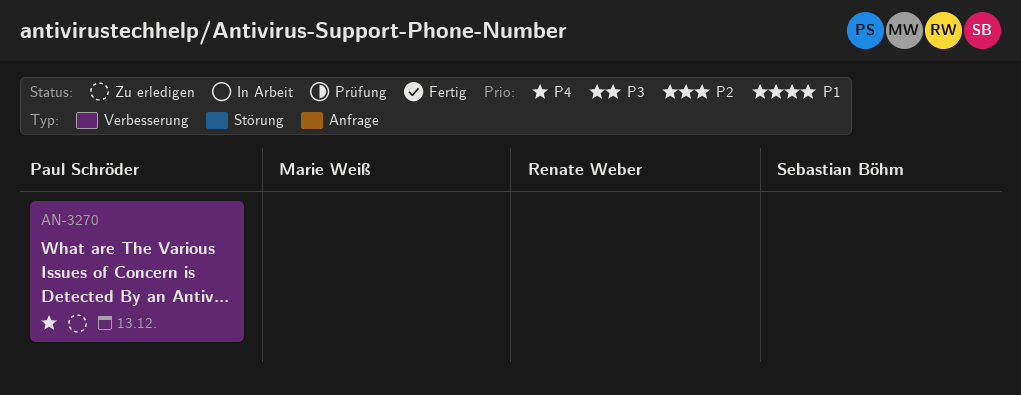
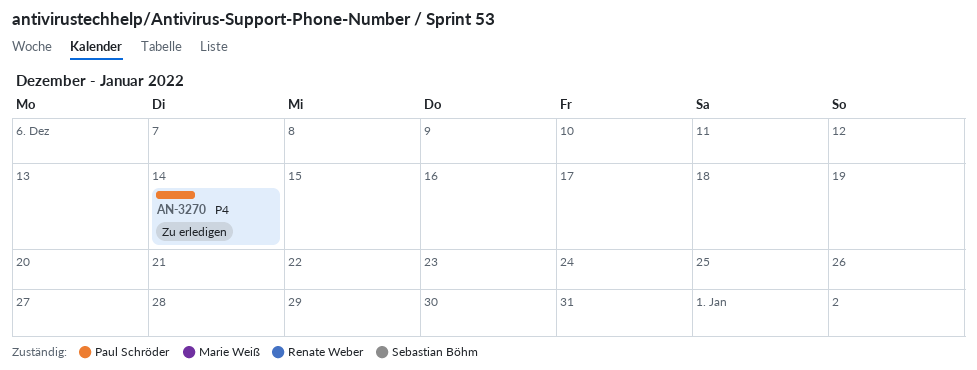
AN-3270, due: Dec 13 -> Dec 14

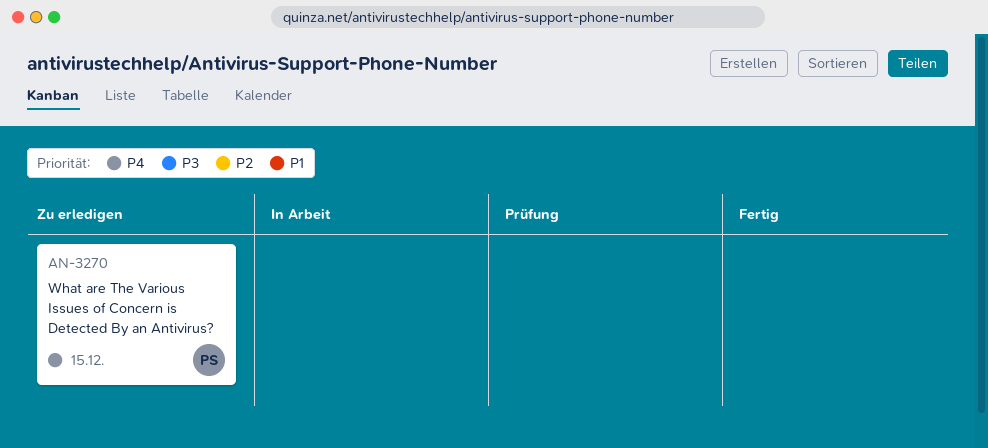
AN-3270, due: Dec 14 -> Dec 15

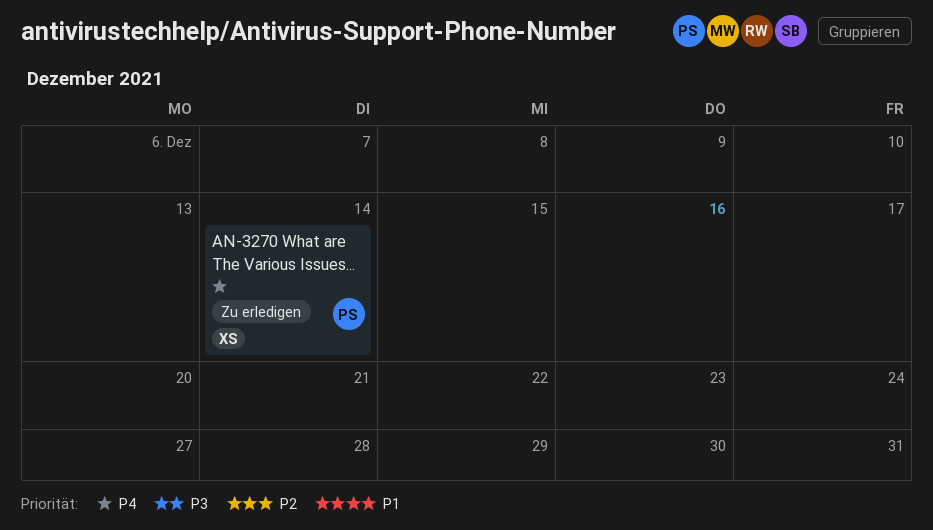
AN-3270, due: Dec 15 -> Dec 14

